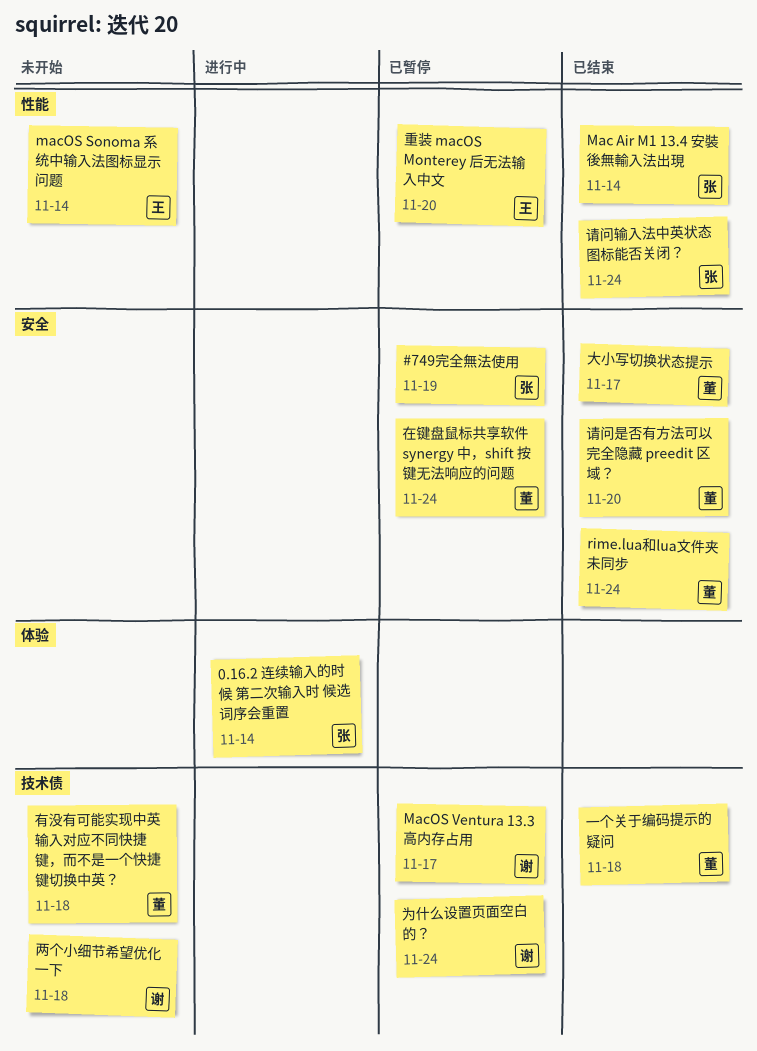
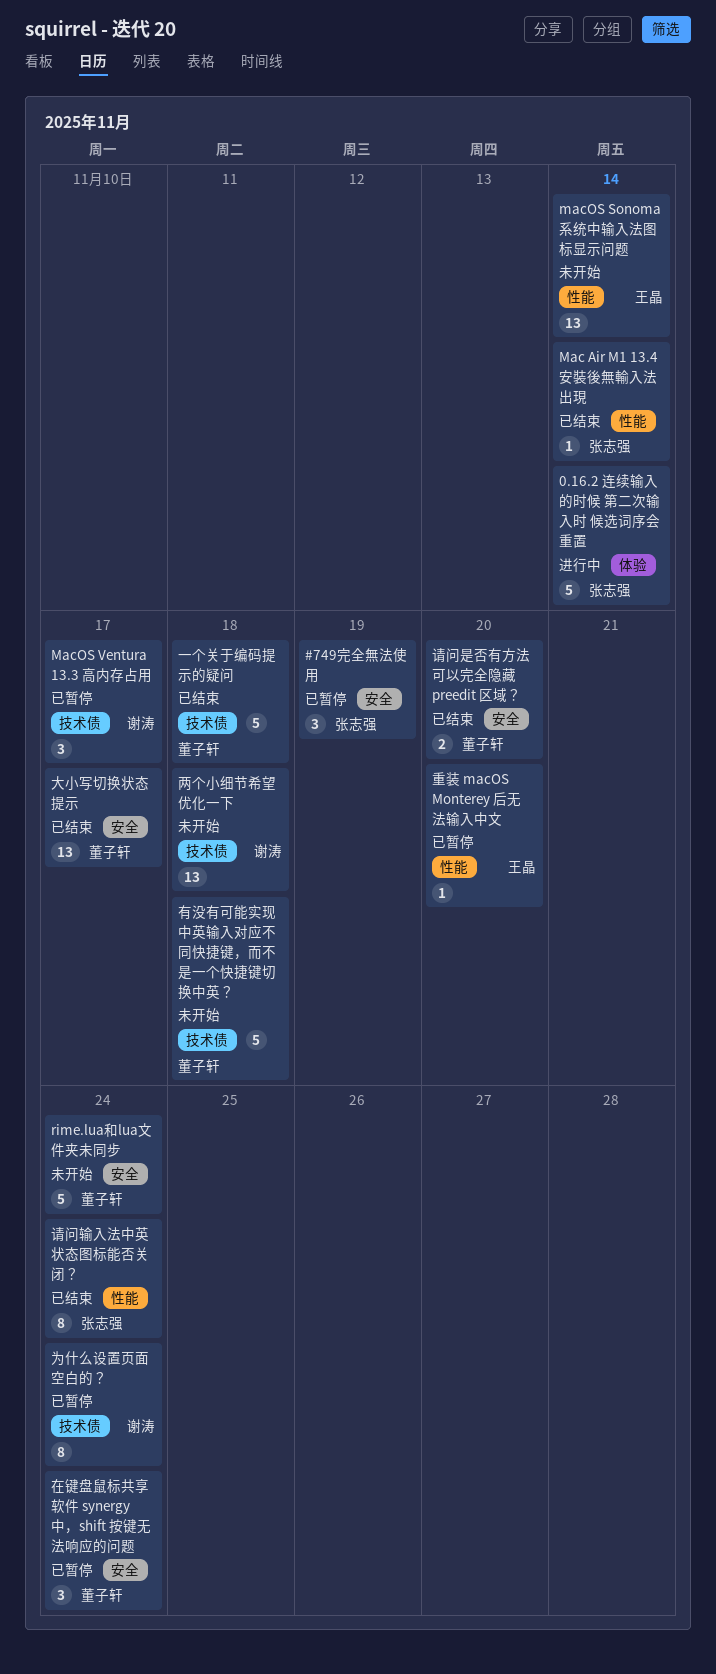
rime.lua和lua文件夹未同步, status: 已结束 -> 未开始

